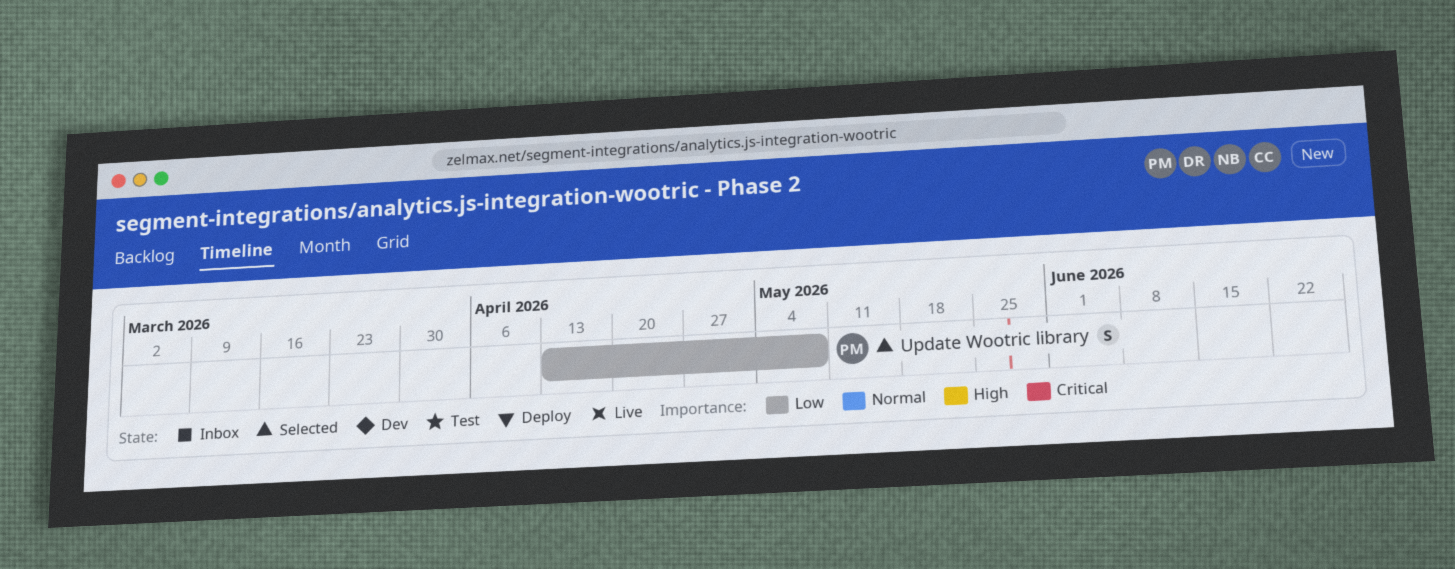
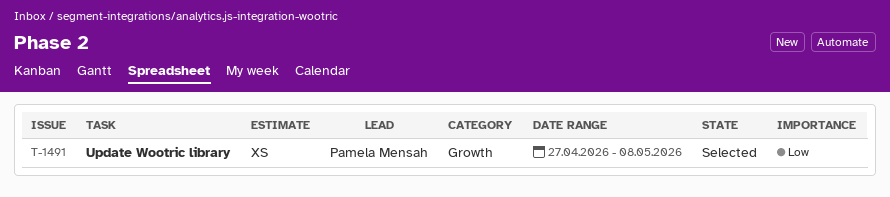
Update Wootric library, estimate: S -> XS
Update Wootric library, start: Apr 13 -> Apr 27

